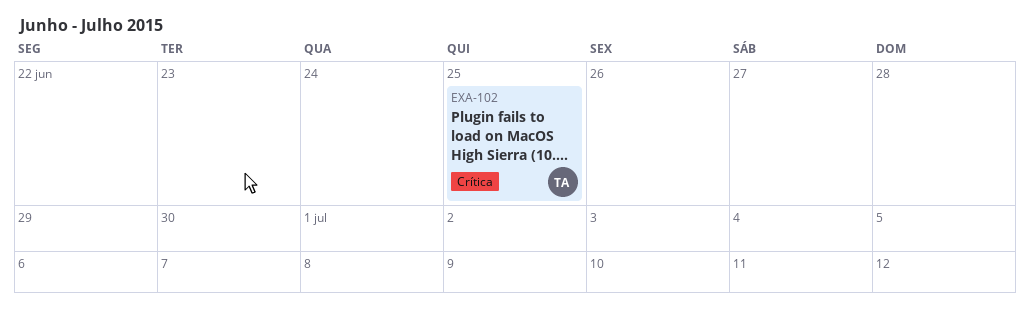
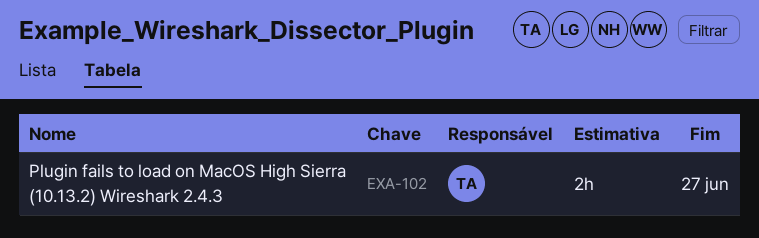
EXA-102, due: Jun 25 -> Jun 27

